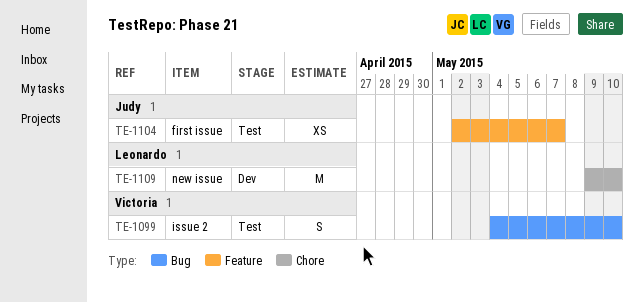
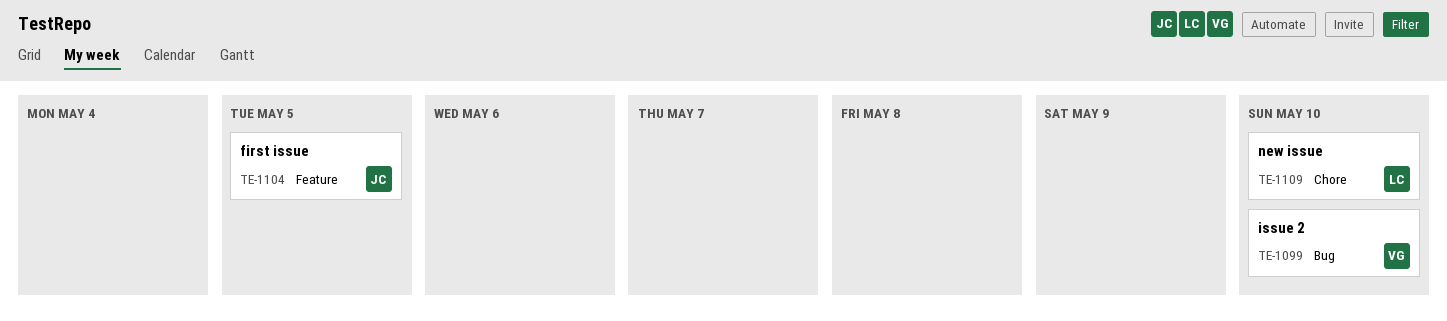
TE-1104, due: May 7 -> May 5

